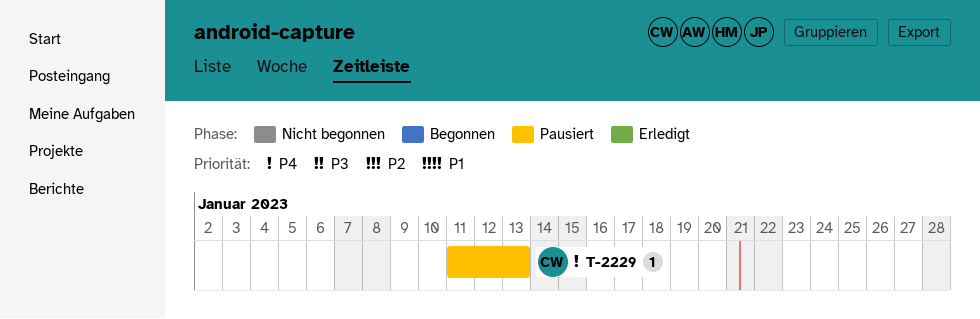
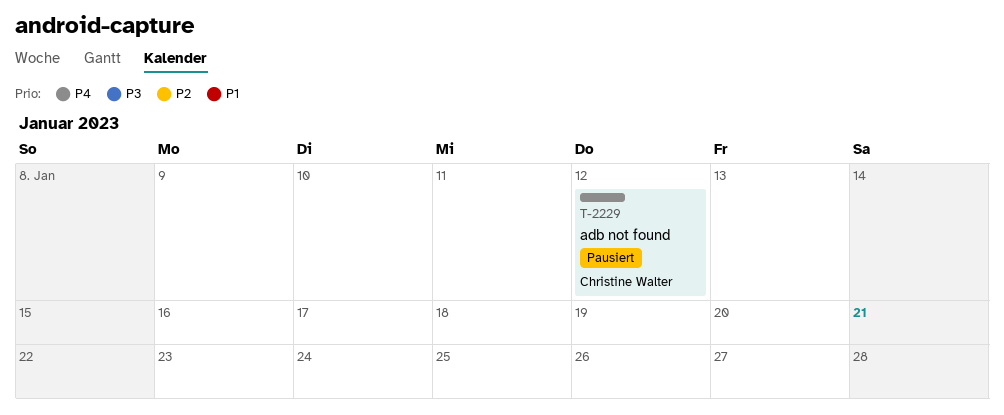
T-2229, due: Jan 13 -> Jan 12

